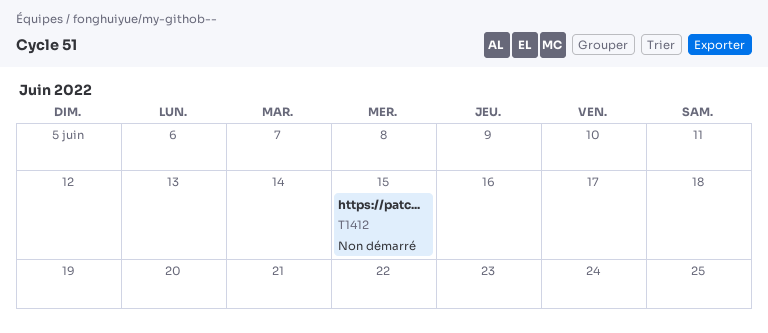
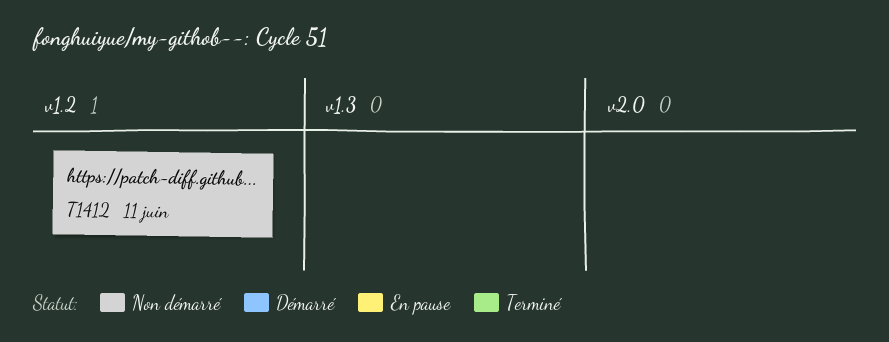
T1412, due: Jun 15 -> Jun 11

